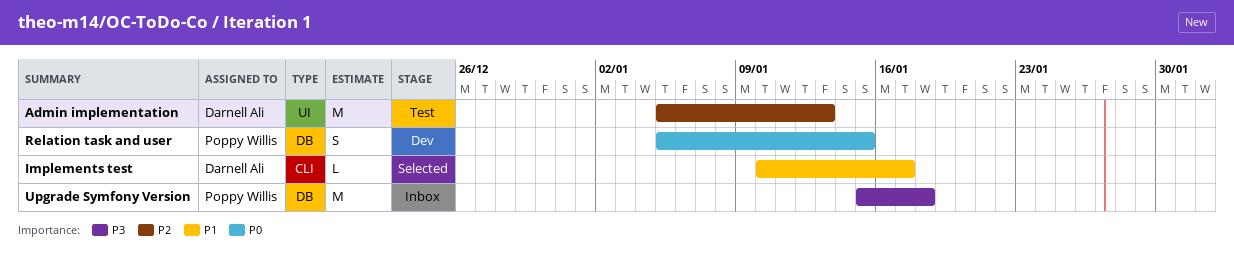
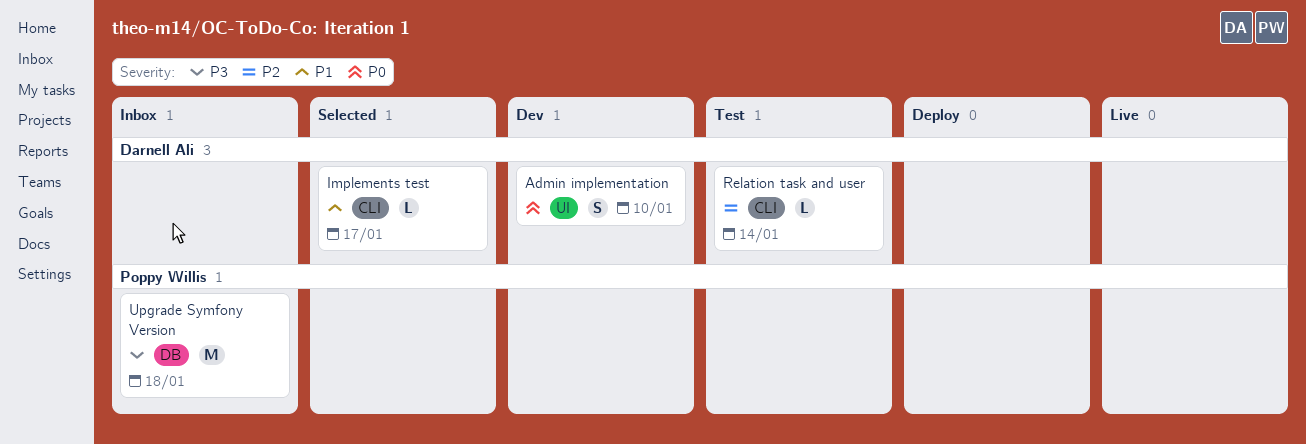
Admin implementation, status: Test -> Dev
Admin implementation, priority: P2 -> P0
Admin implementation, estimate: M -> S
Admin implementation, due: Jan 13 -> Jan 10
Relation task and user, status: Dev -> Test
Relation task and user, owner: Poppy Willis -> Darnell Ali
Relation task and user, priority: P0 -> P2
Relation task and user, label: DB -> CLI
Relation task and user, estimate: S -> L
Relation task and user, due: Jan 15 -> Jan 14

